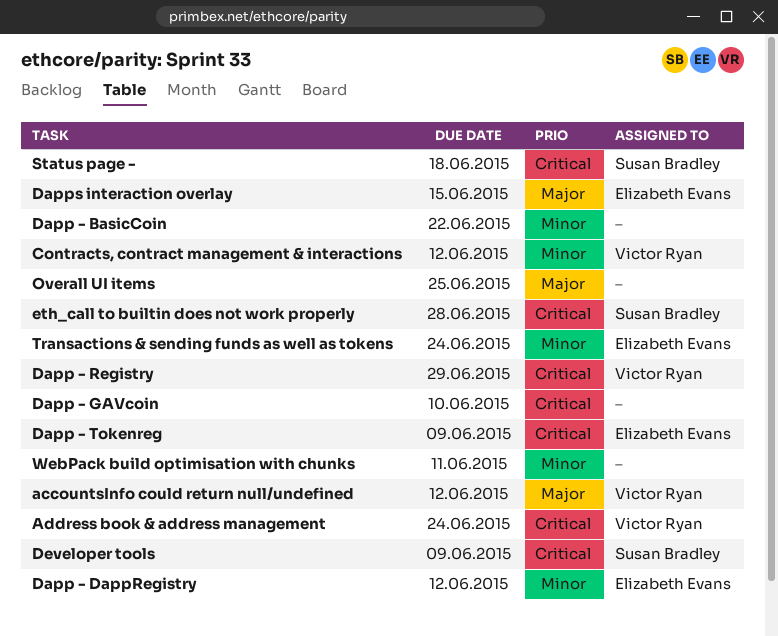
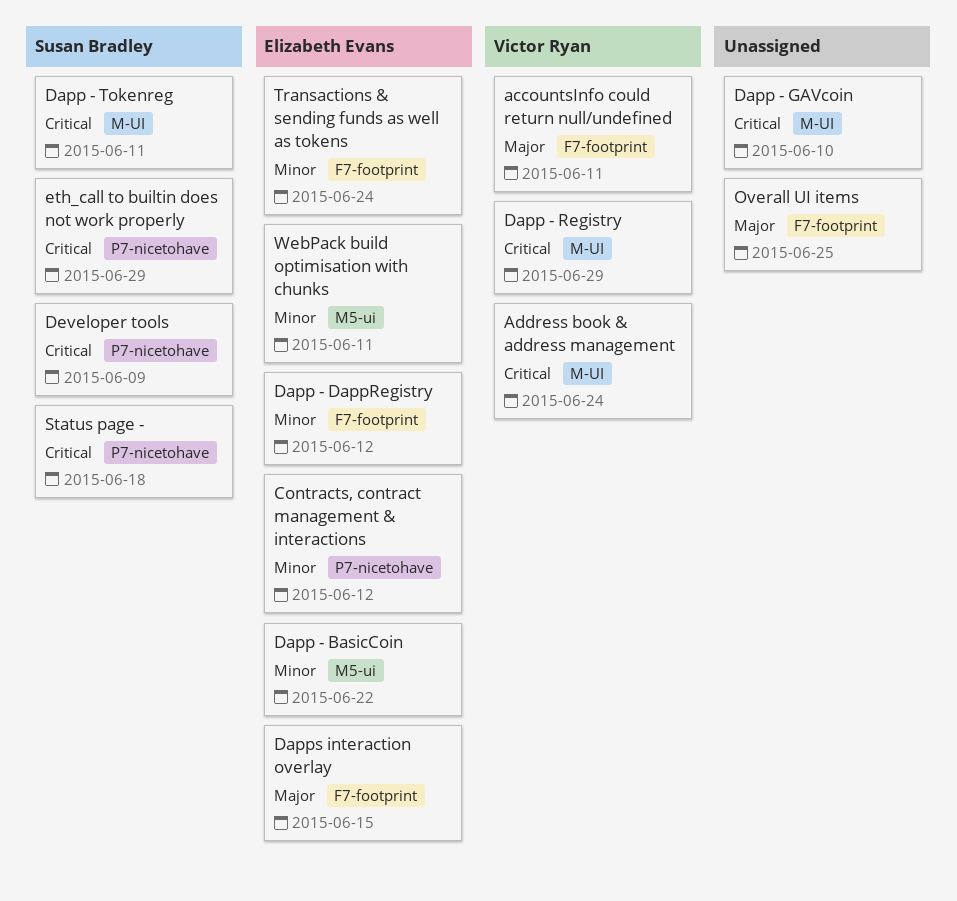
accountsInfo could return null/undefined, due: Jun 12 -> Jun 11
Contracts, contract management & interactions, owner: Victor Ryan -> Elizabeth Evans
Dapp - BasicCoin, owner: none -> Elizabeth Evans
Dapp - Tokenreg, owner: Elizabeth Evans -> Susan Bradley
Dapp - Tokenreg, due: Jun 9 -> Jun 11
eth_call to builtin does not work properly, due: Jun 28 -> Jun 29
WebPack build optimisation with chunks, owner: none -> Elizabeth Evans

